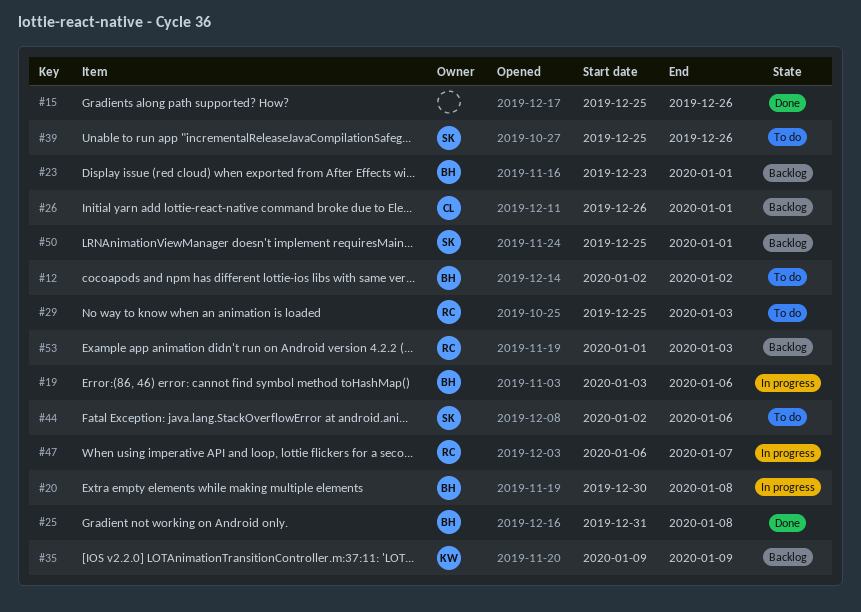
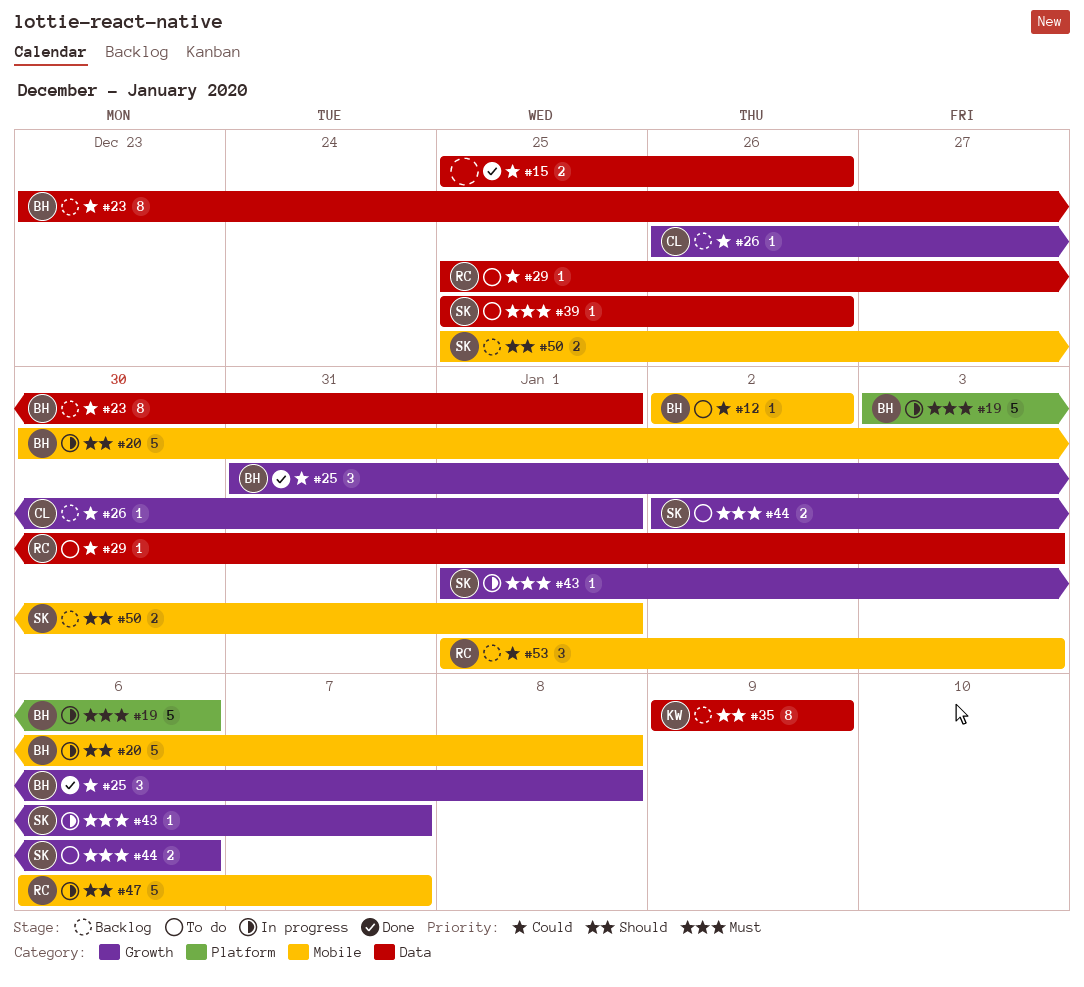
#43: none -> present

